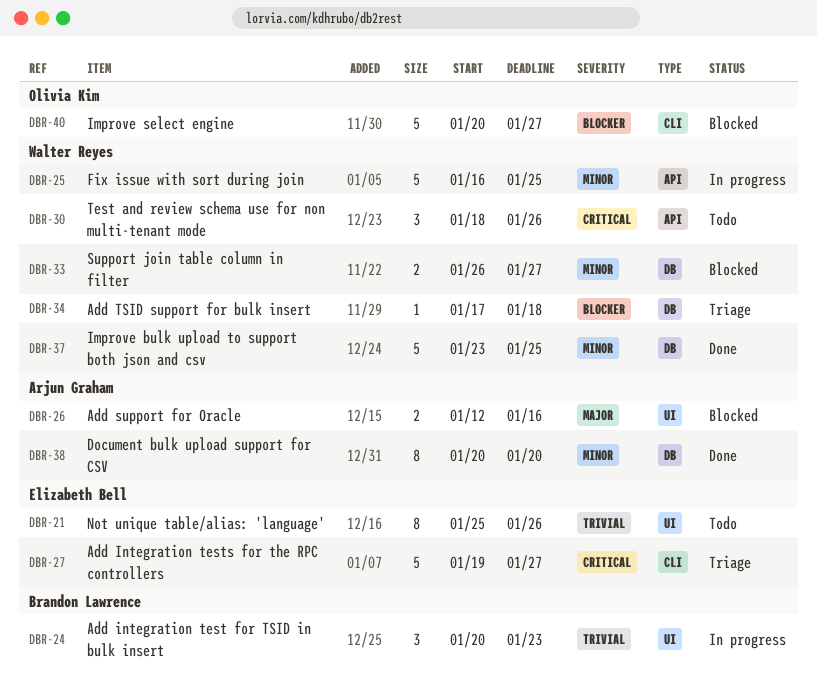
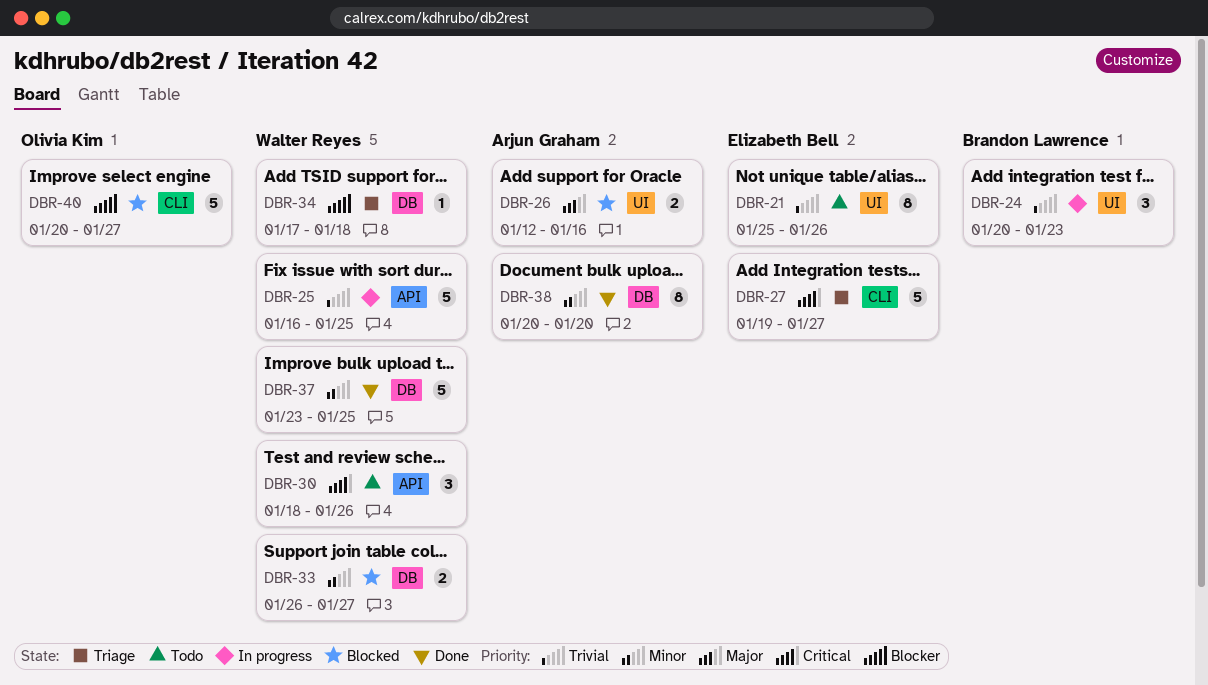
DBR-25, priority: Minor -> Trivial

